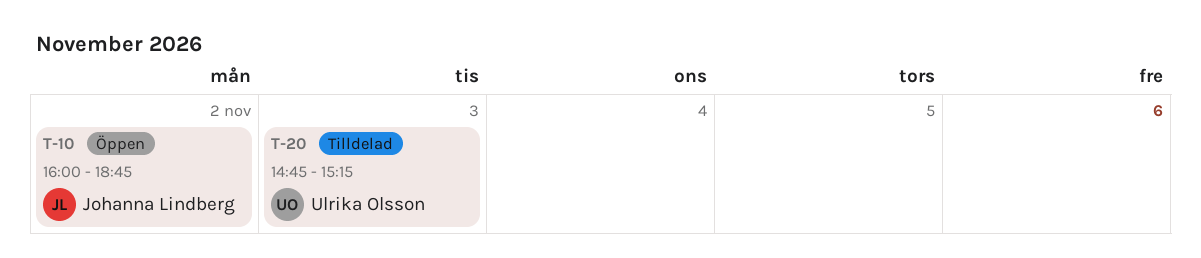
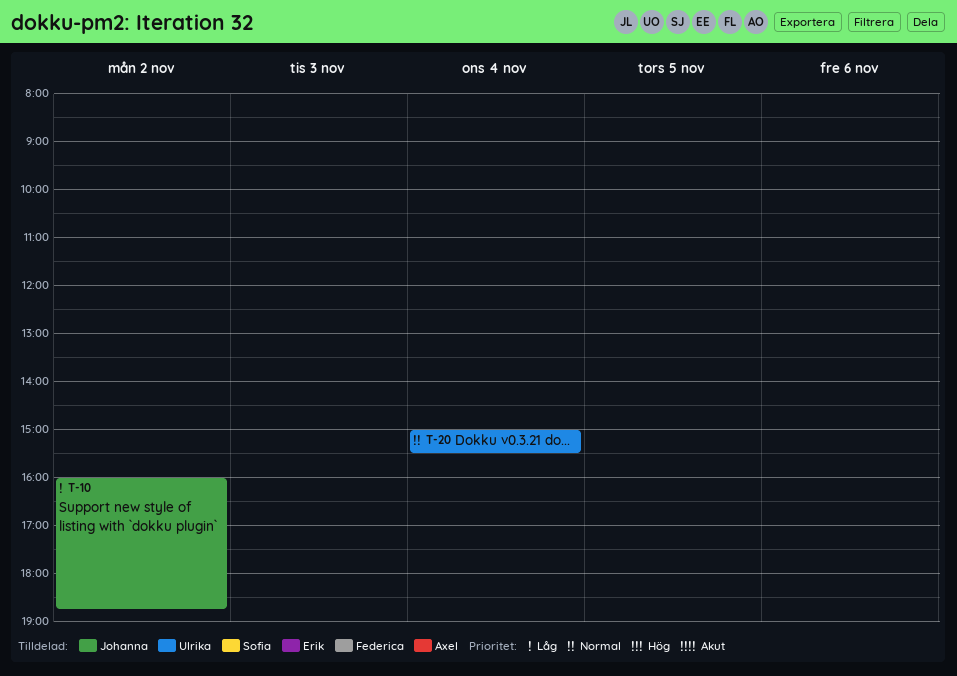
T-20, day: Nov 3 -> Nov 4
T-20, begins: 14:45 -> 15:00
T-20, ends: 15:15 -> 15:30

